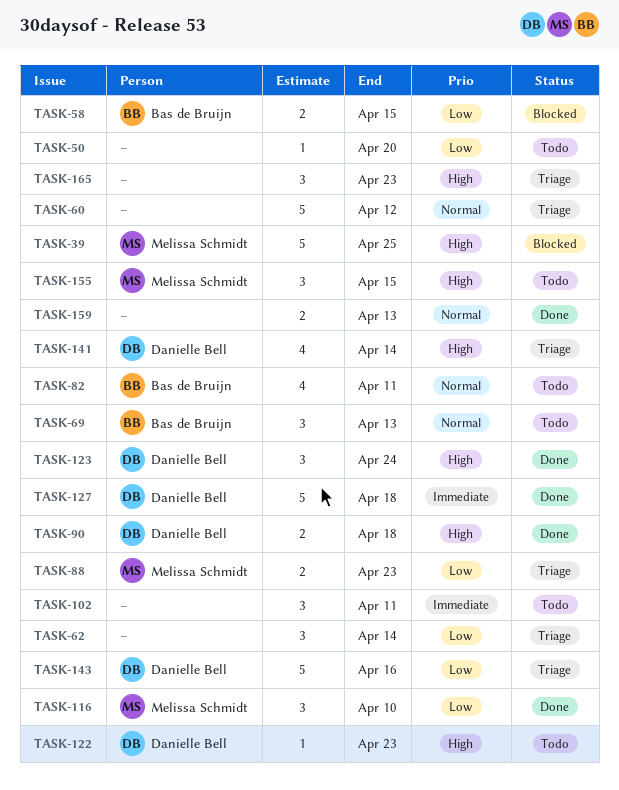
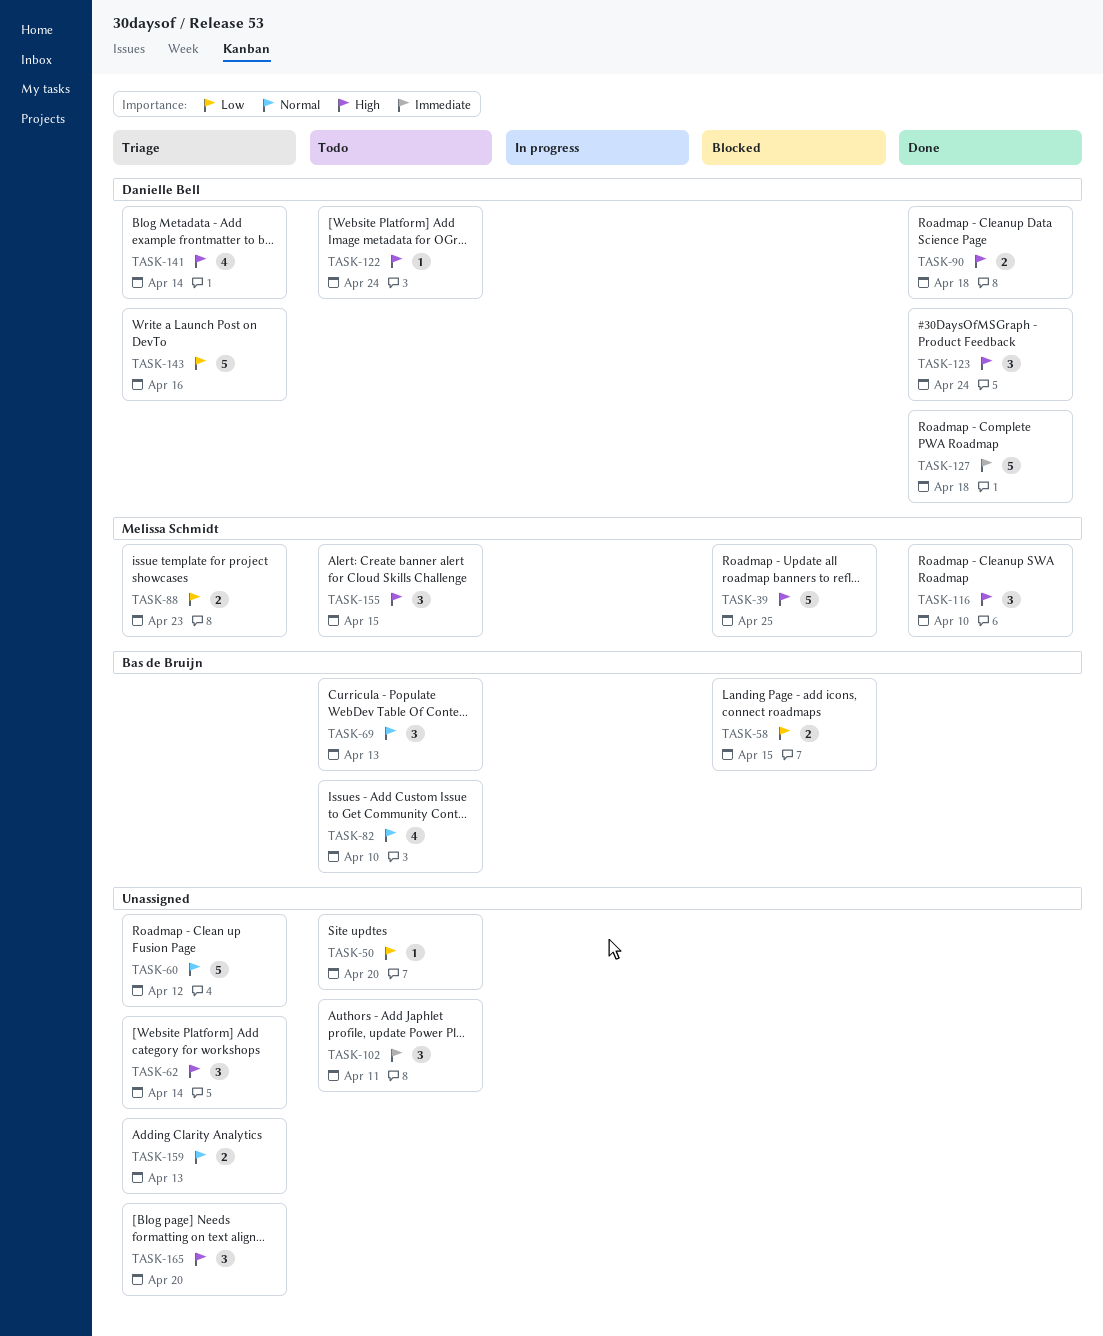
TASK-62, priority: Low -> High
TASK-82, due: Apr 11 -> Apr 10
TASK-116, priority: Low -> High
TASK-122, due: Apr 23 -> Apr 24
TASK-159, status: Done -> Triage
TASK-165, due: Apr 23 -> Apr 20

